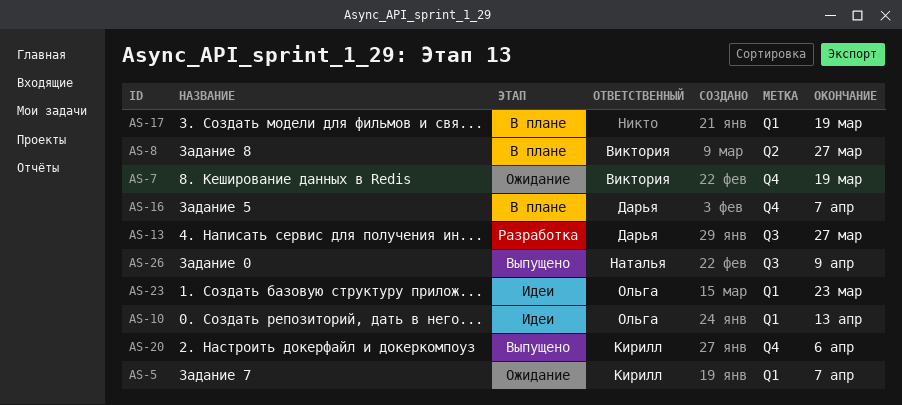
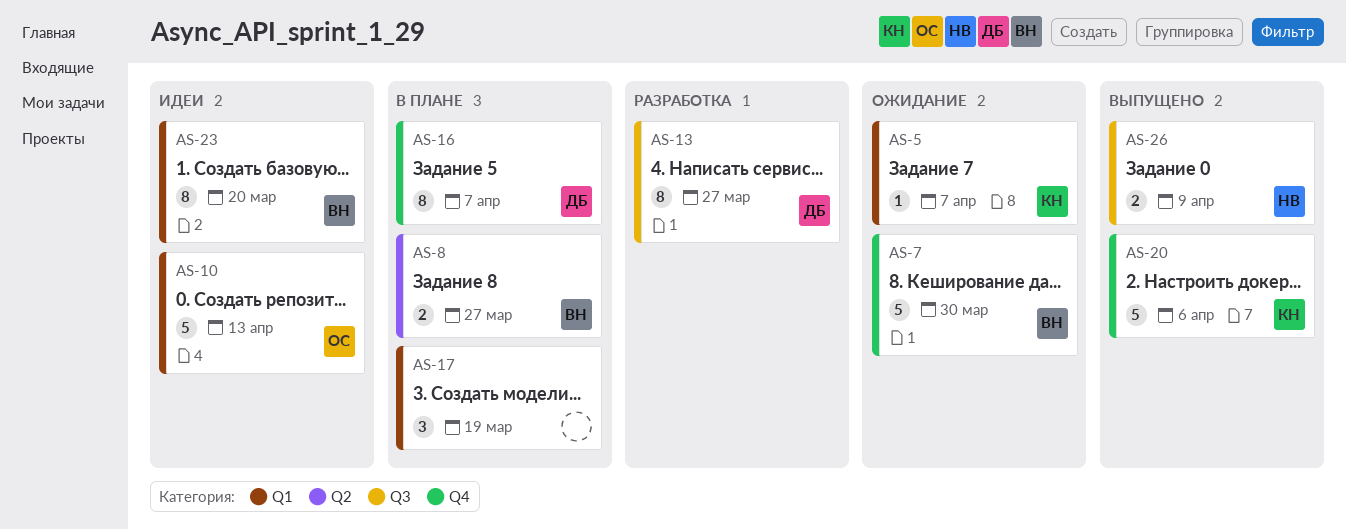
AS-7, due: Mar 19 -> Mar 30
AS-23, owner: Ольга -> Виктория
AS-23, due: Mar 23 -> Mar 20

